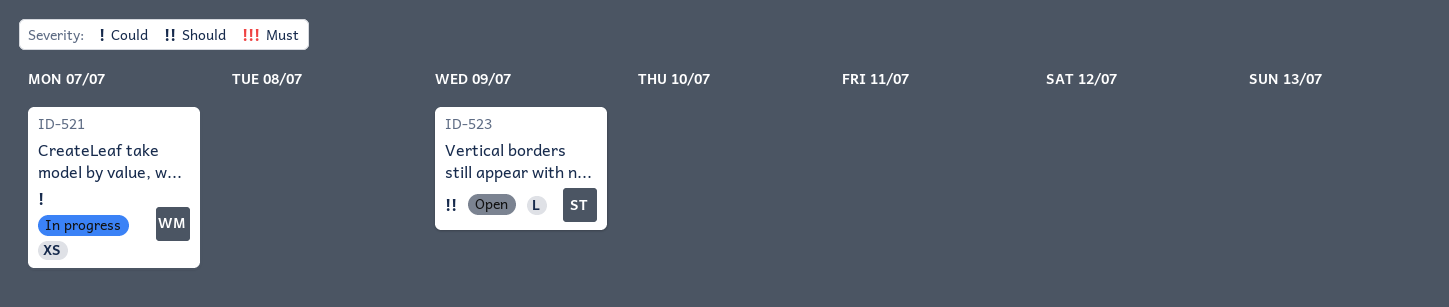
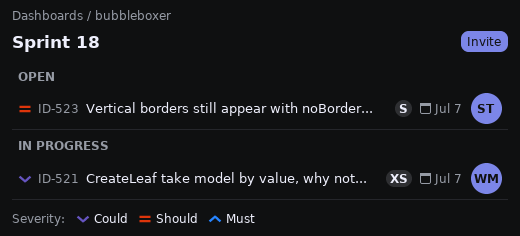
ID-523, estimate: L -> S
ID-523, due: Jul 9 -> Jul 7

